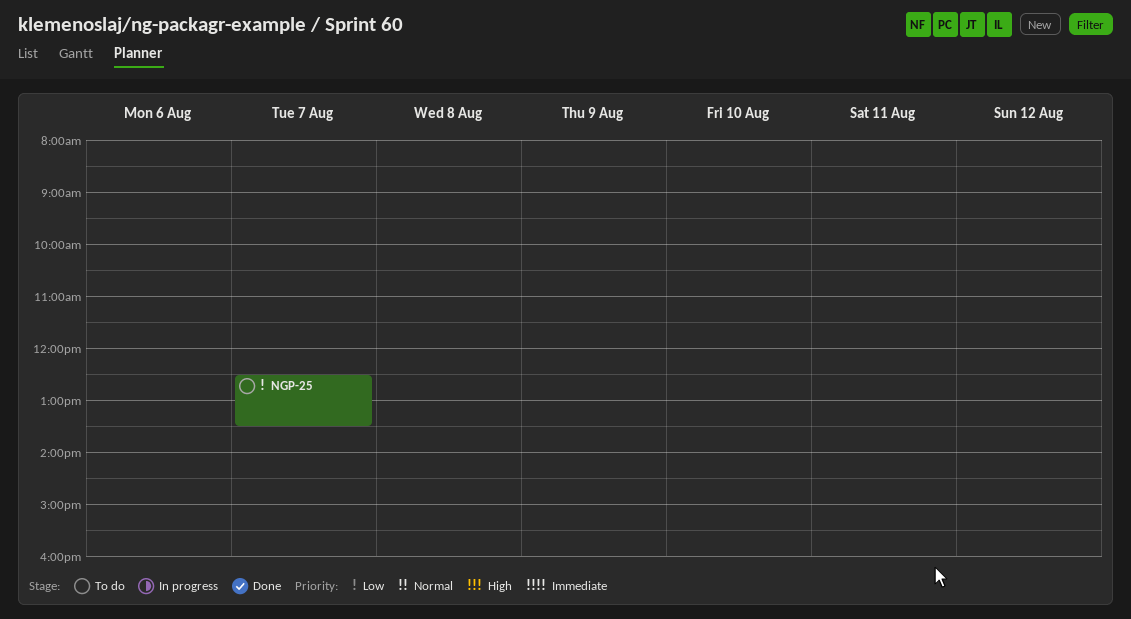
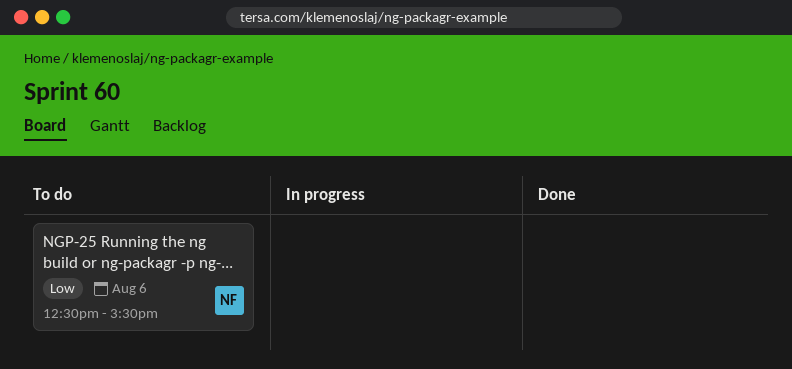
NGP-25, day: Aug 7 -> Aug 6
NGP-25, ends: 13:30 -> 15:30

